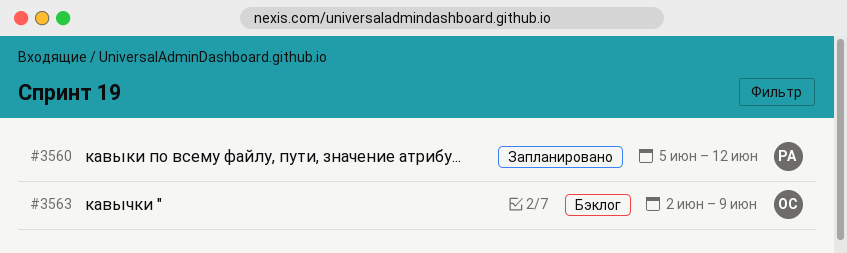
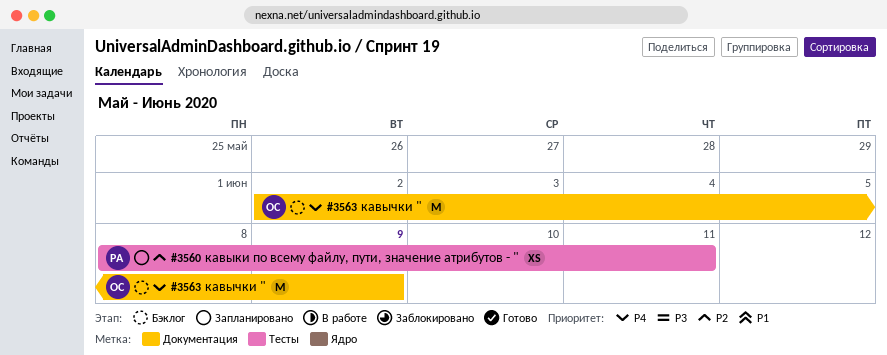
#3560, start: Jun 5 -> Jun 8
#3560, due: Jun 12 -> Jun 11

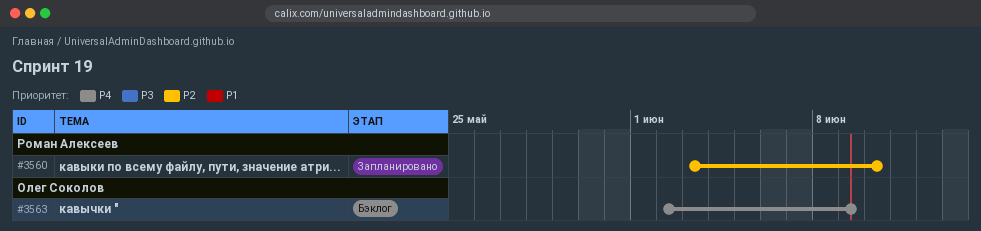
#3560, start: Jun 8 -> Jun 3
#3560, due: Jun 11 -> Jun 10

